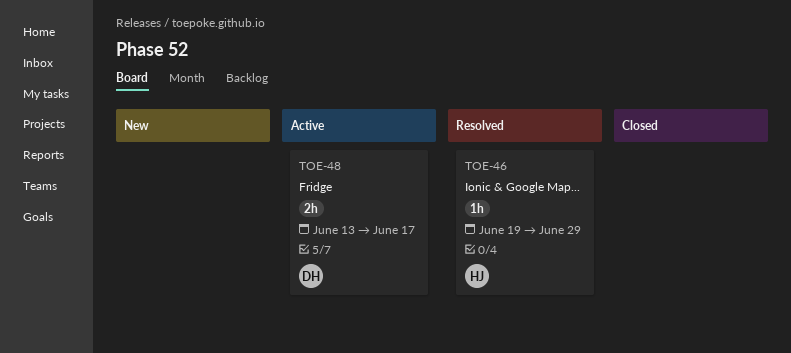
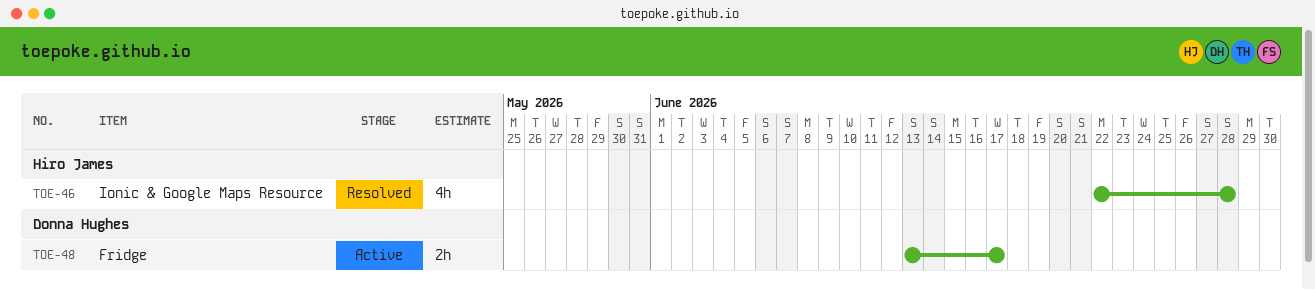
TOE-46, estimate: 1h -> 4h
TOE-46, start: Jun 19 -> Jun 22
TOE-46, due: Jun 29 -> Jun 28

